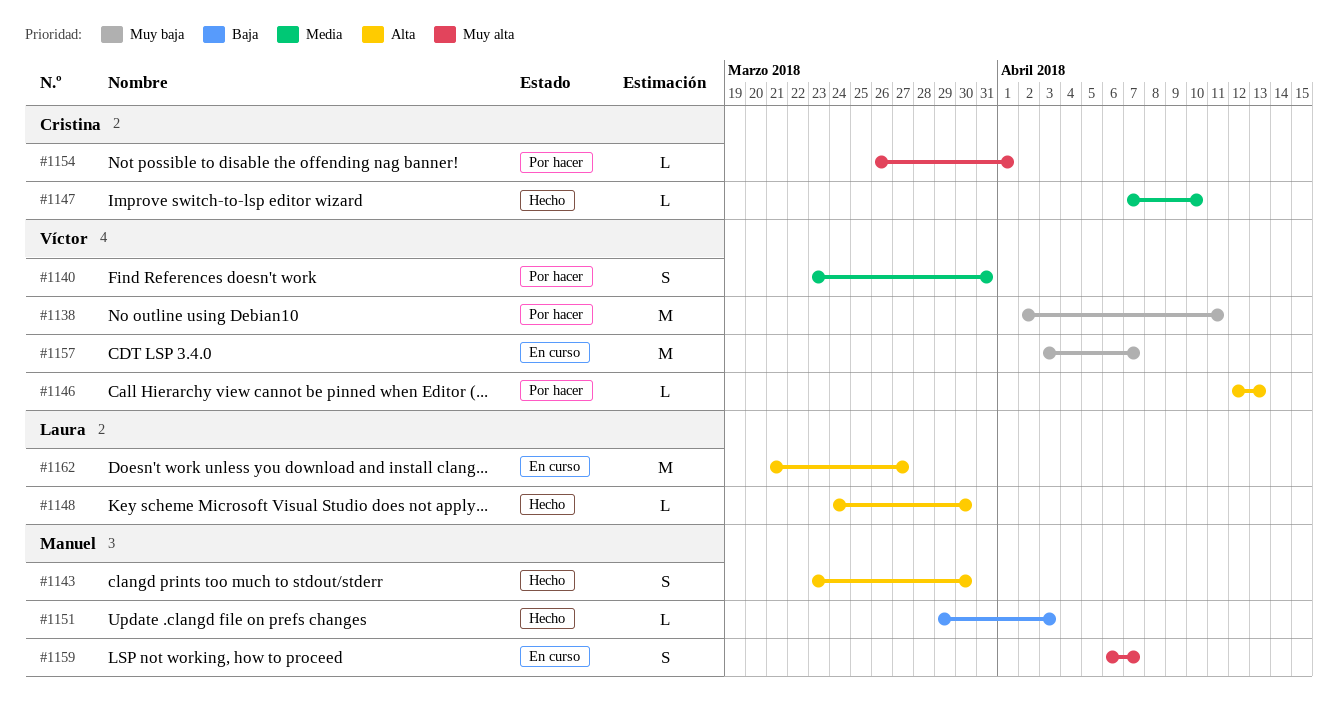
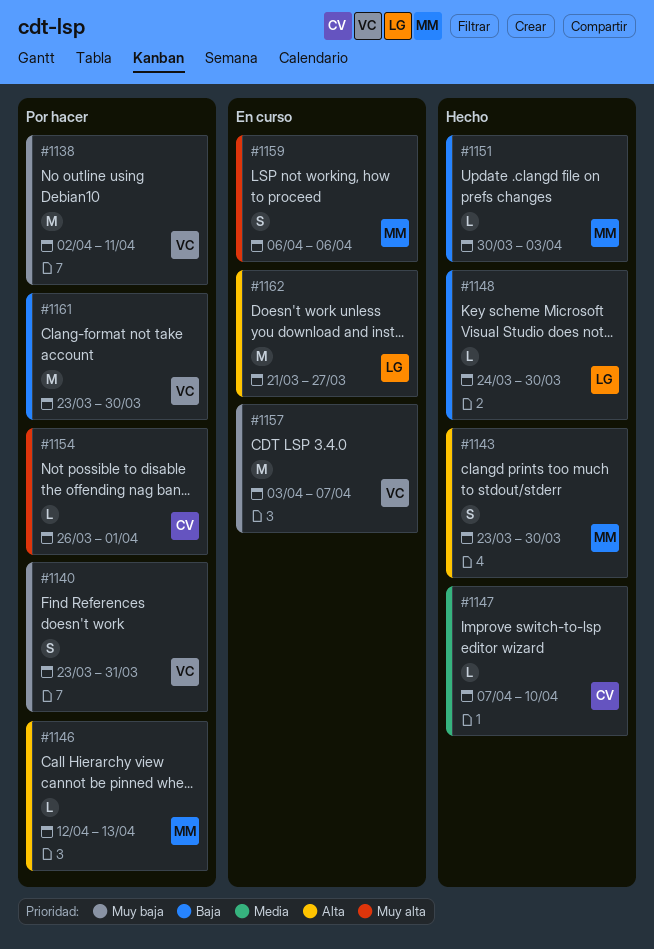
#1140, priority: Media -> Muy baja
#1146, owner: Víctor -> Manuel
#1148, priority: Alta -> Baja
#1151, start: Mar 29 -> Mar 30
#1159, due: Apr 7 -> Apr 6
#1161: none -> present

